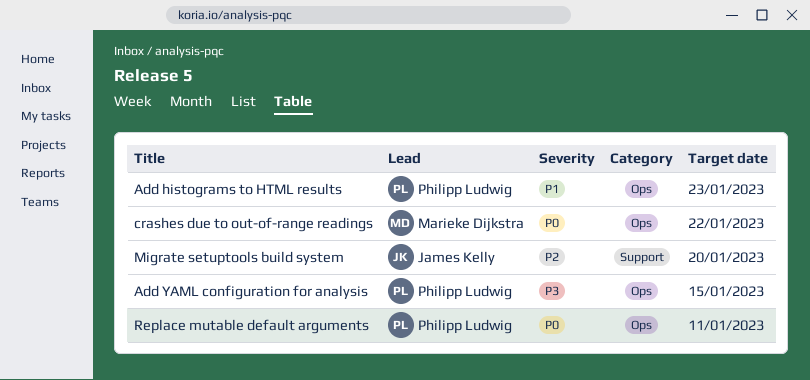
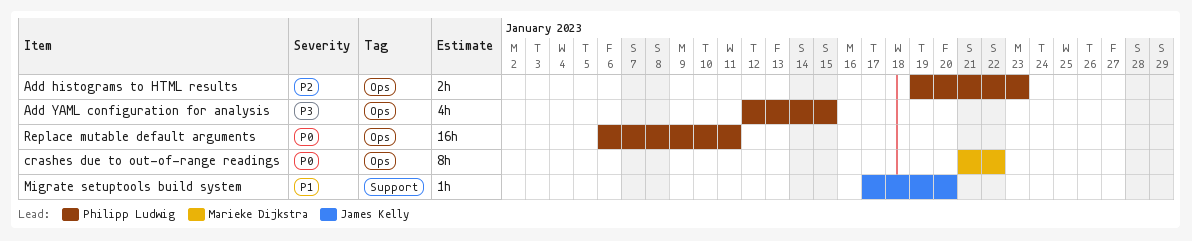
Add histograms to HTML results, priority: P1 -> P2
Migrate setuptools build system, priority: P2 -> P1

